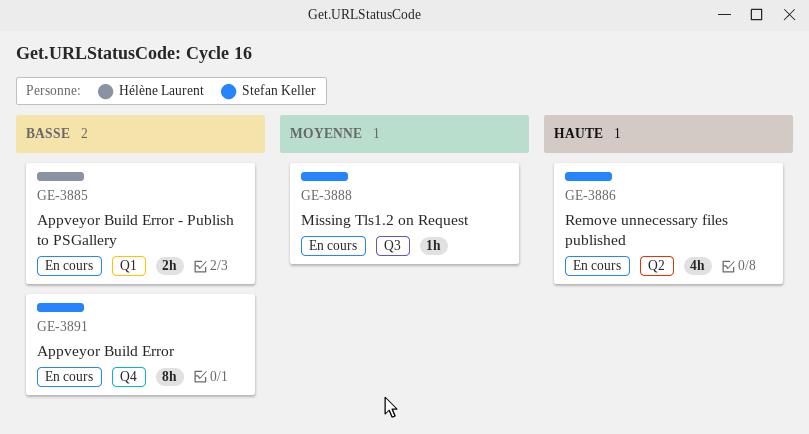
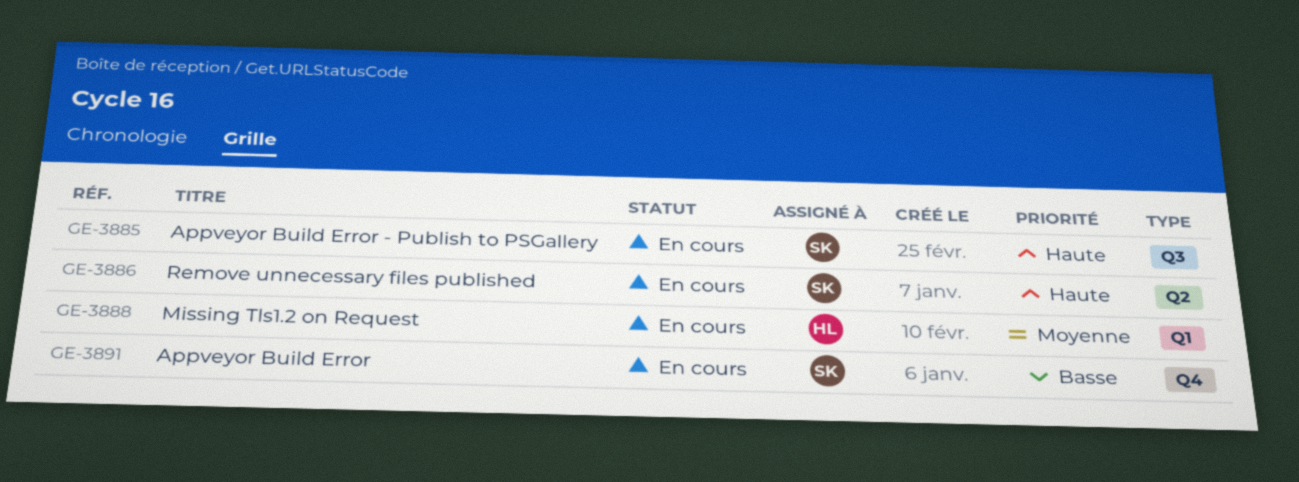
GE-3885, owner: Hélène Laurent -> Stefan Keller
GE-3885, priority: Basse -> Haute
GE-3885, label: Q1 -> Q3
GE-3888, owner: Stefan Keller -> Hélène Laurent
GE-3888, label: Q3 -> Q1

